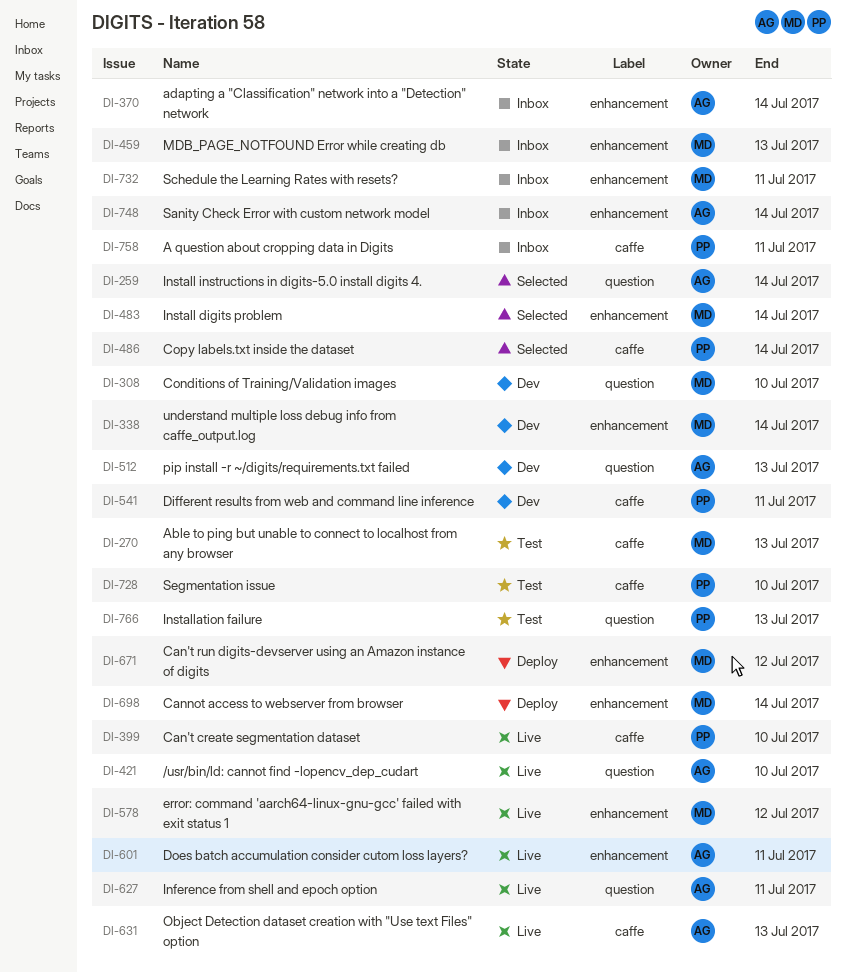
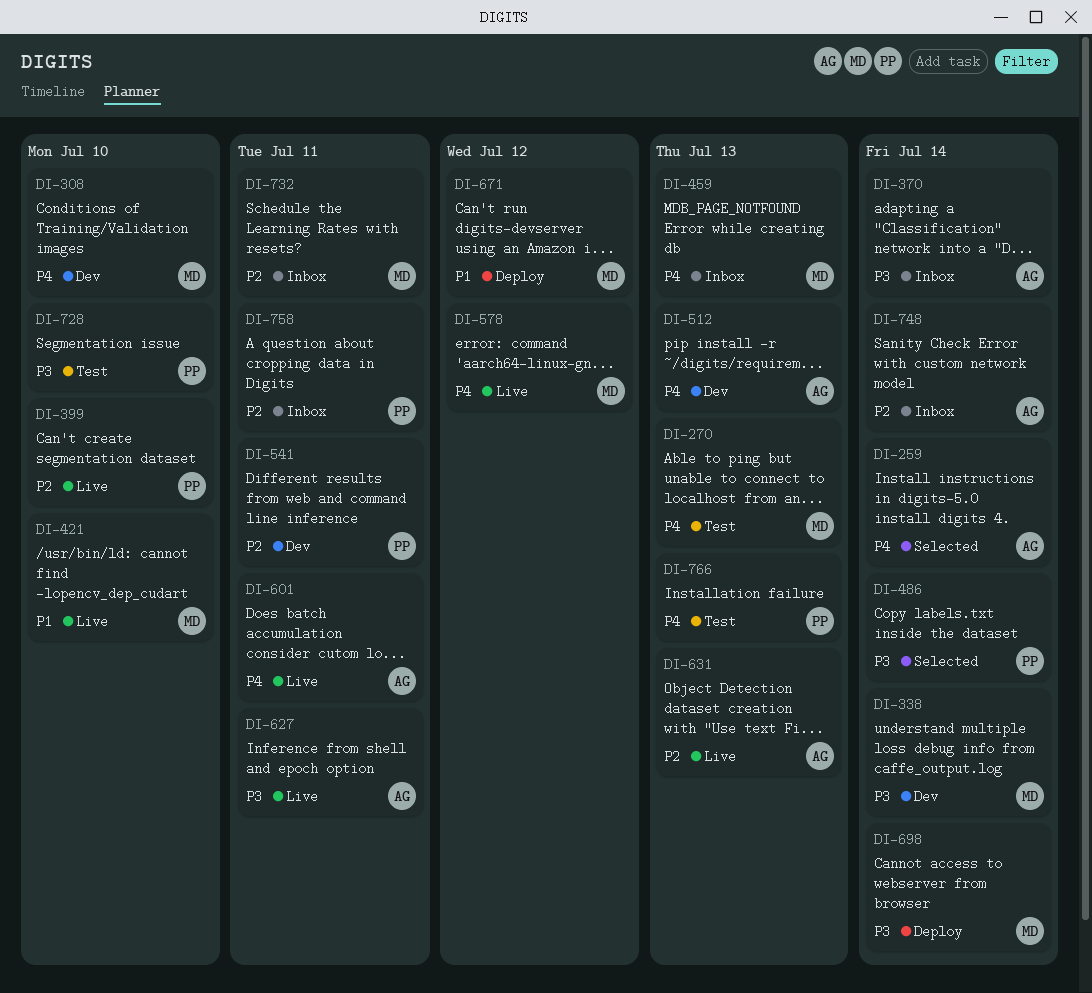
DI-421, owner: AG -> MD
DI-483: present -> none

